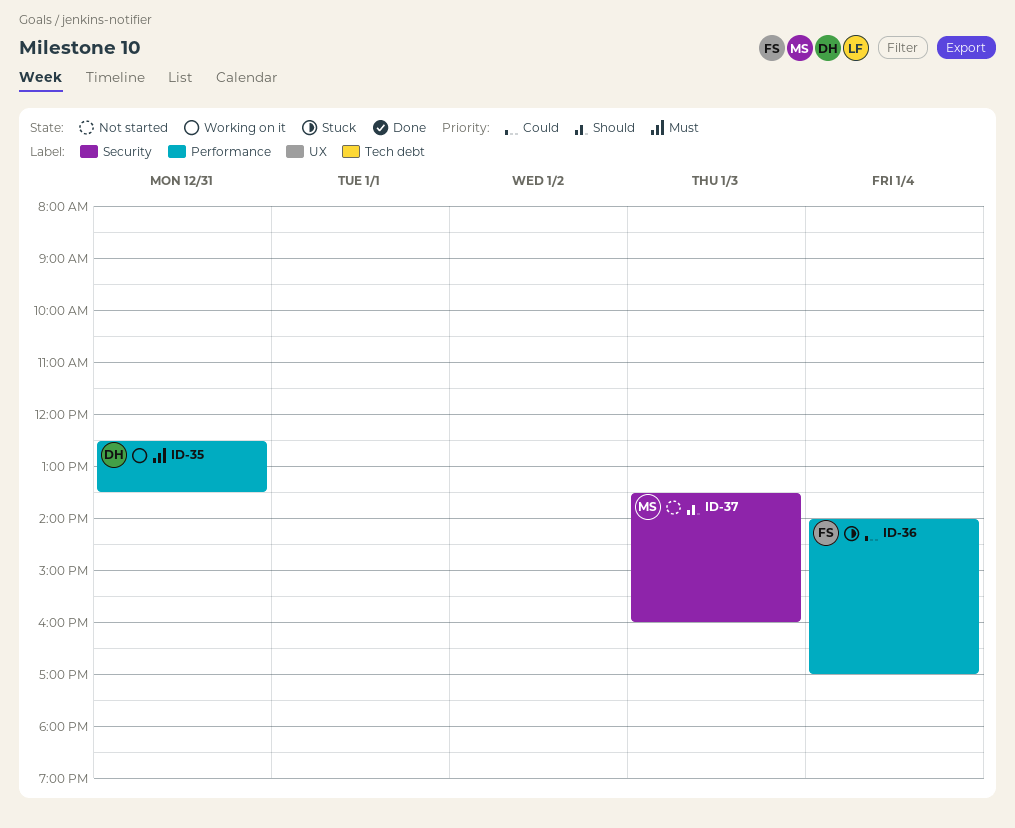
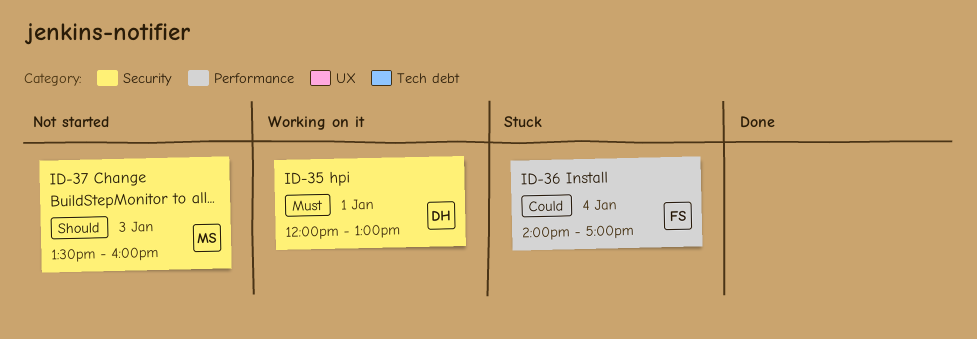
ID-35, label: Performance -> Security
ID-35, day: Dec 31 -> Jan 1
ID-35, begins: 12:30 -> 12:00
ID-35, ends: 13:30 -> 13:00

